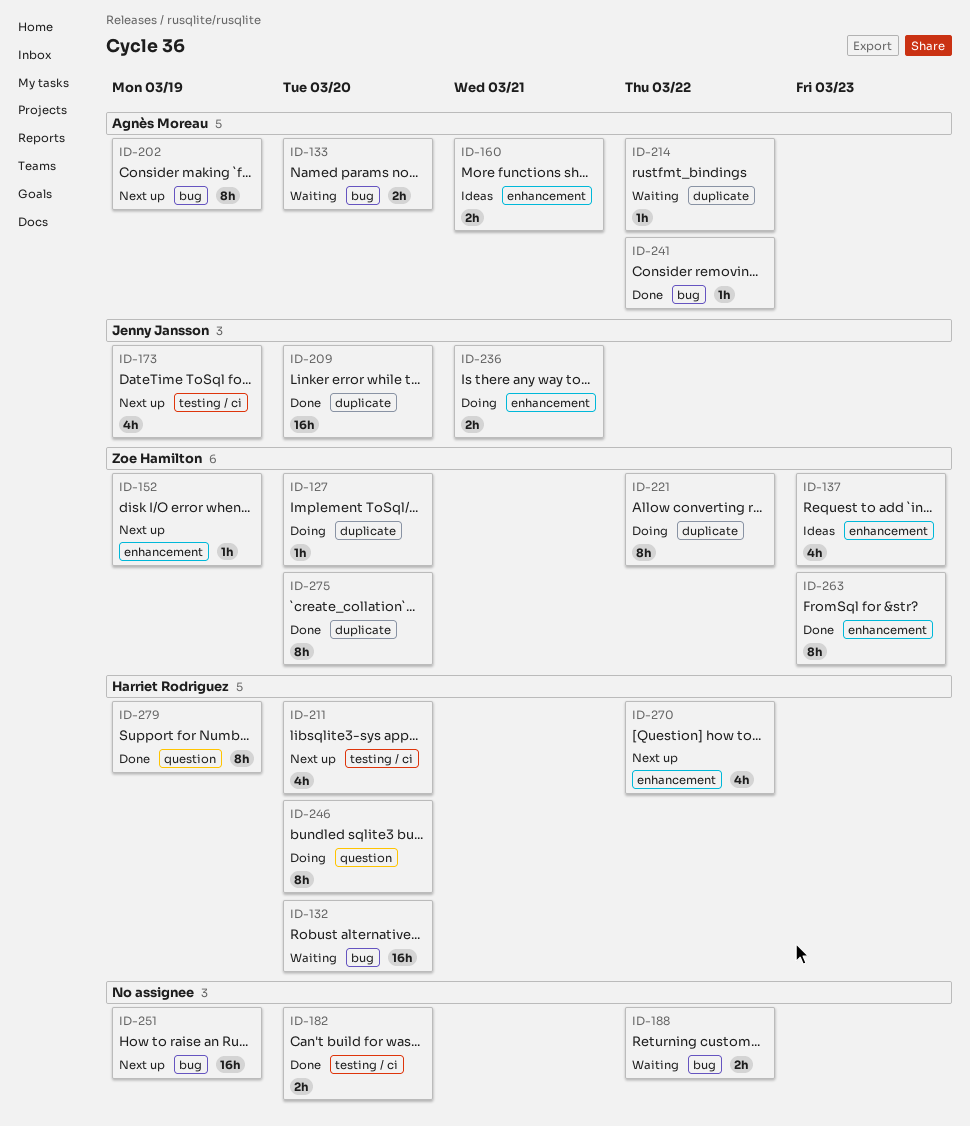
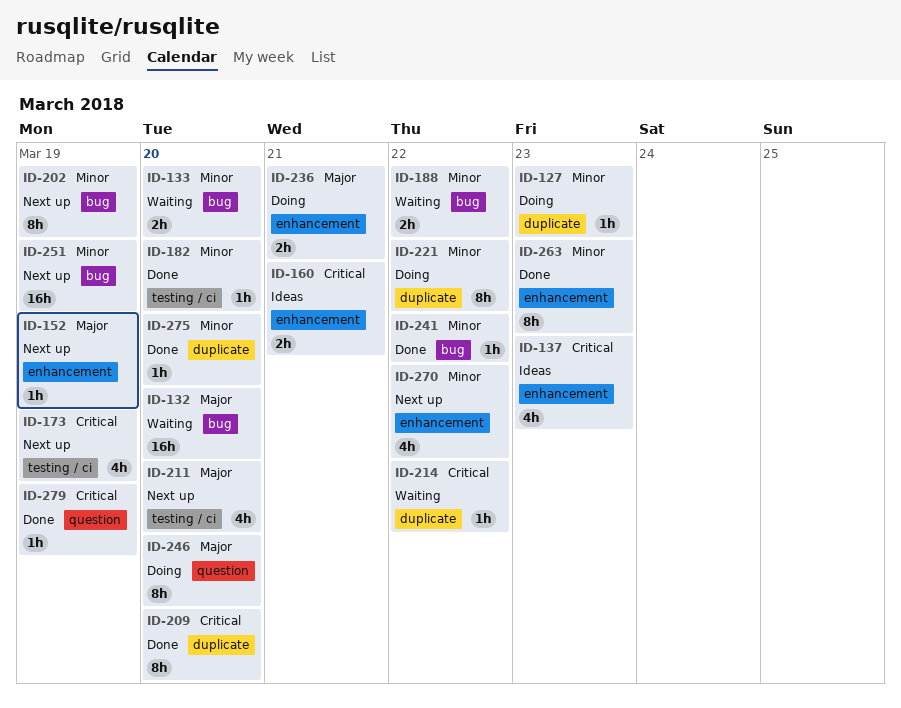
ID-127, due: Mar 20 -> Mar 23
ID-182, estimate: 2h -> 1h
ID-209, estimate: 16h -> 8h
ID-275, estimate: 8h -> 1h
ID-279, estimate: 8h -> 1h

